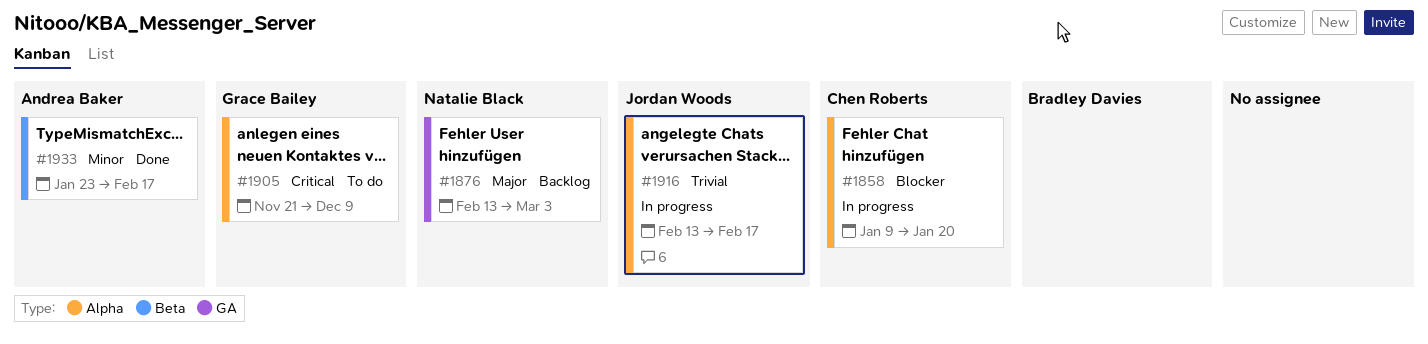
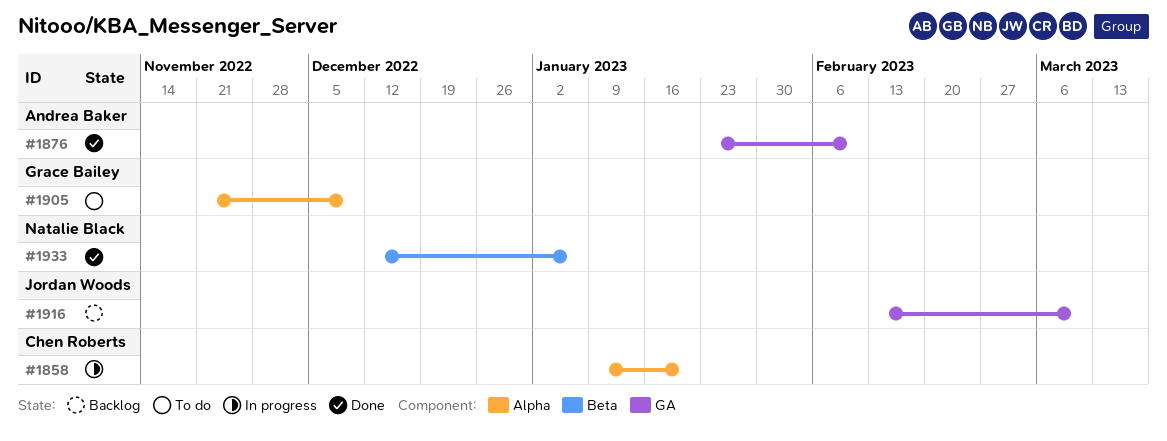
#1876, status: Backlog -> Done
#1876, owner: Natalie Black -> Andrea Baker
#1876, start: Feb 13 -> Jan 23
#1876, due: Mar 3 -> Feb 10
#1916, status: In progress -> Backlog
#1916, label: Alpha -> GA
#1916, due: Feb 17 -> Mar 10
#1933, owner: Andrea Baker -> Natalie Black
#1933, start: Jan 23 -> Dec 12
#1933, due: Feb 17 -> Jan 6

